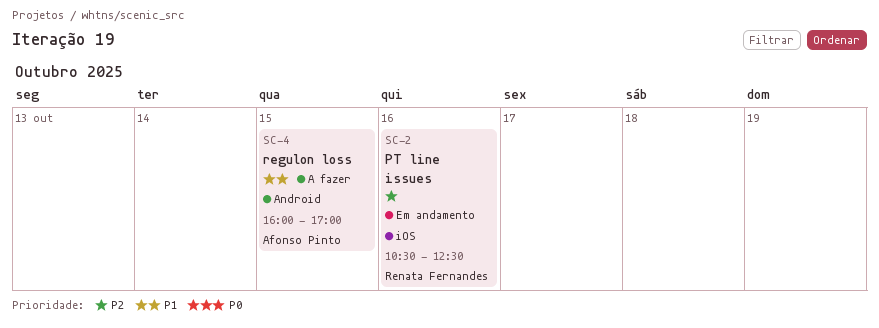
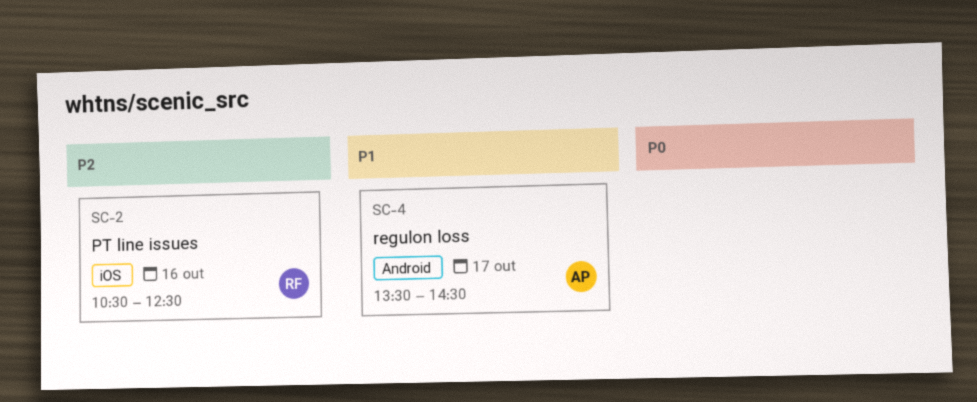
SC-4, day: Oct 15 -> Oct 17
SC-4, begins: 16:00 -> 13:30
SC-4, ends: 17:00 -> 14:30

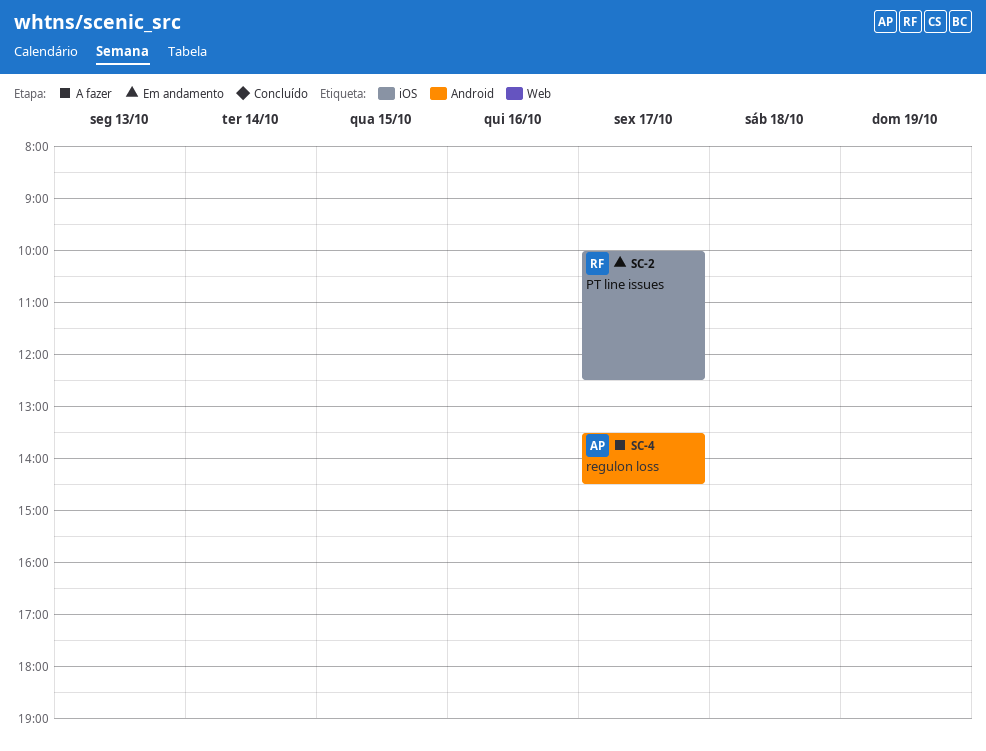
SC-2, day: Oct 16 -> Oct 17
SC-2, begins: 10:30 -> 10:00

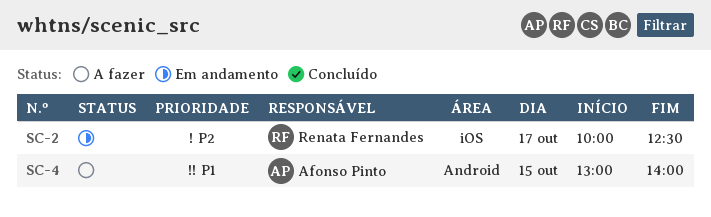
SC-4, day: Oct 17 -> Oct 15
SC-4, begins: 13:30 -> 13:00
SC-4, ends: 14:30 -> 14:00

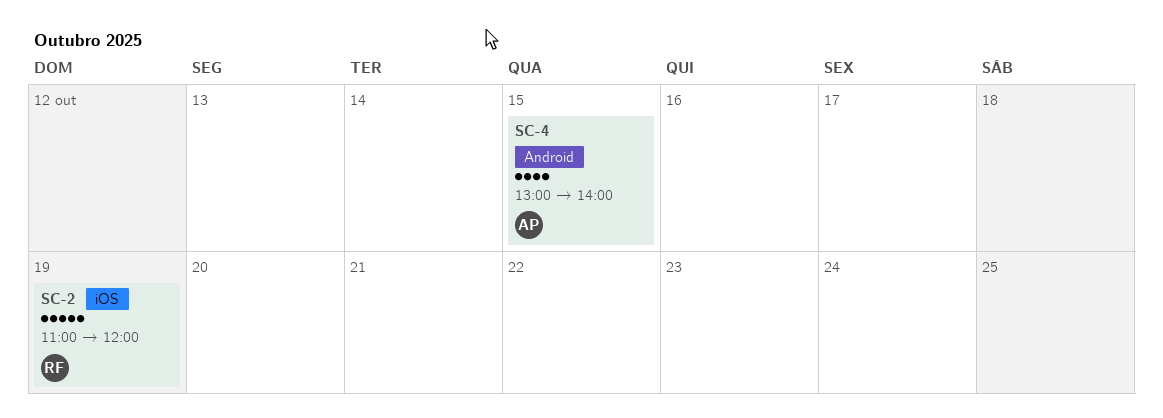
SC-2, day: Oct 17 -> Oct 19
SC-2, begins: 10:00 -> 11:00
SC-2, ends: 12:30 -> 12:00

